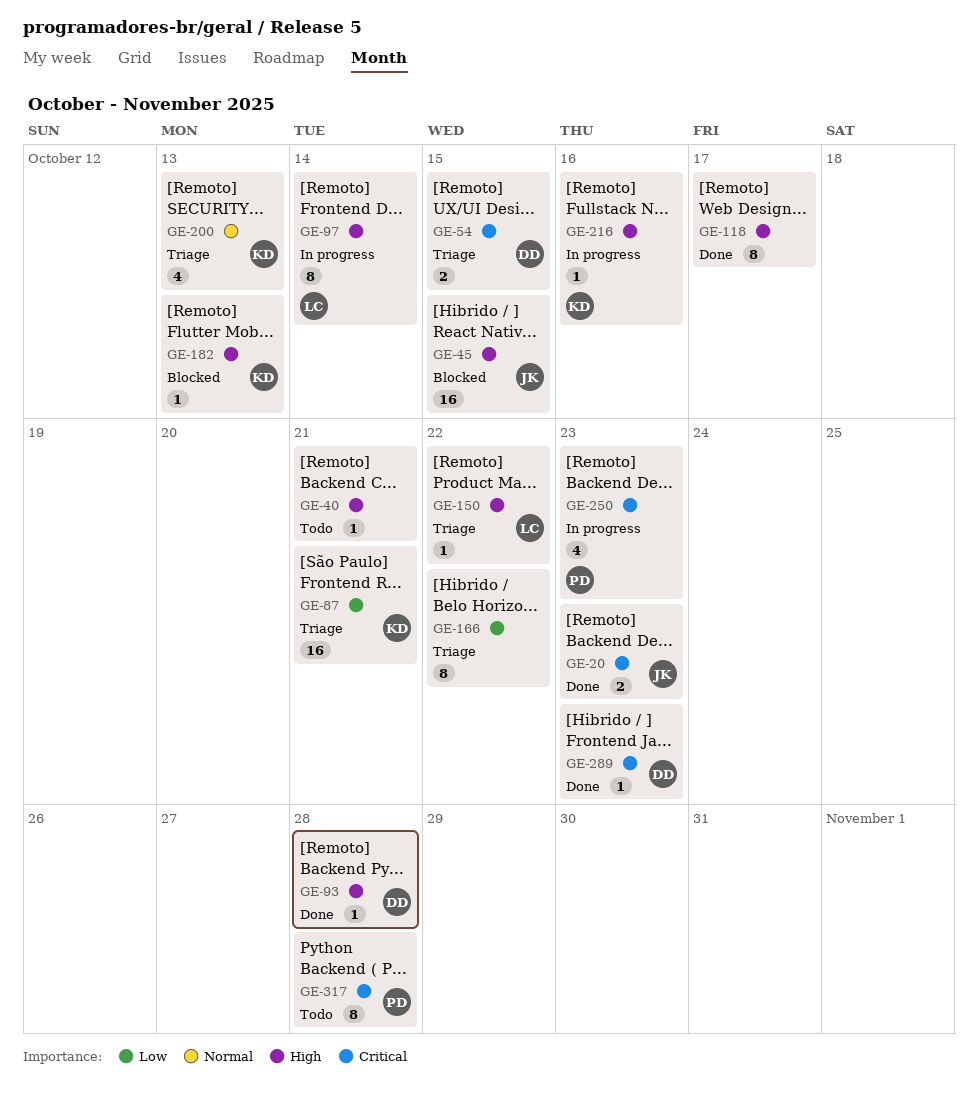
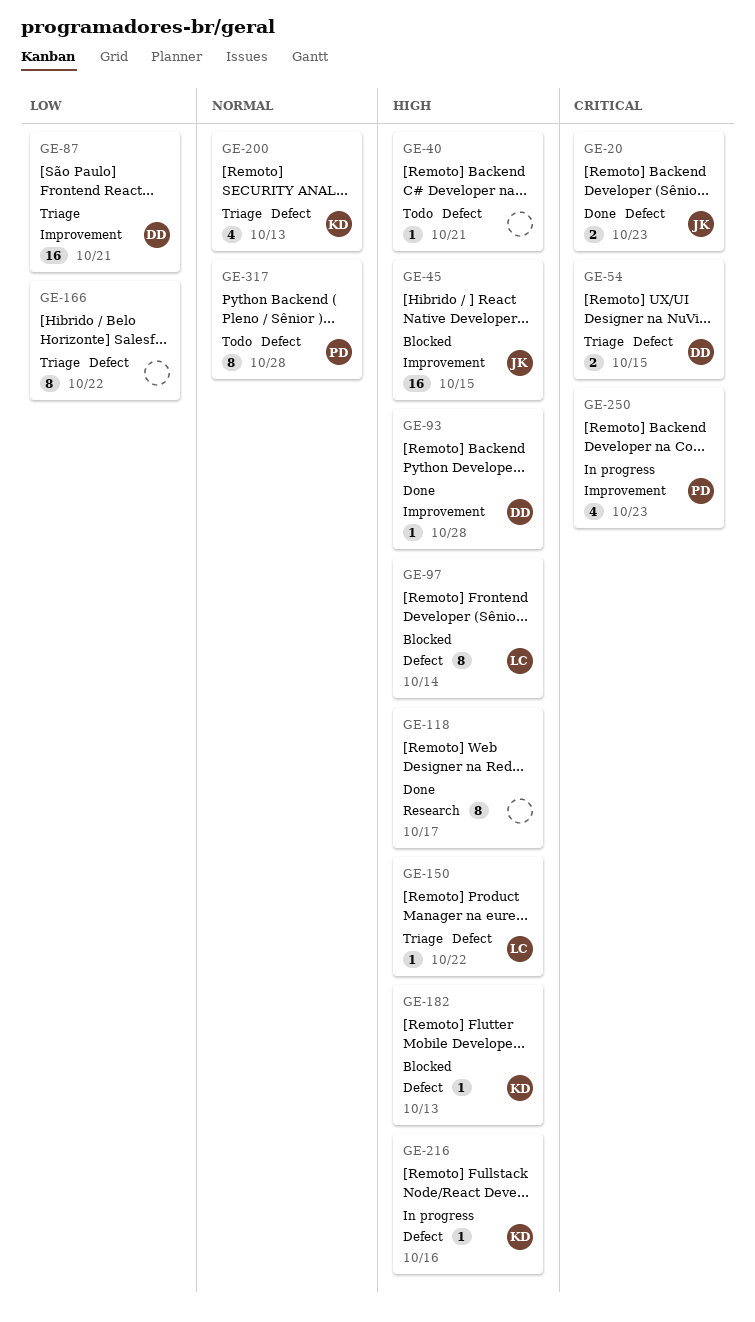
GE-87, owner: KD -> DD
GE-97, status: In progress -> Blocked
GE-289: present -> none
GE-317, priority: Critical -> Normal

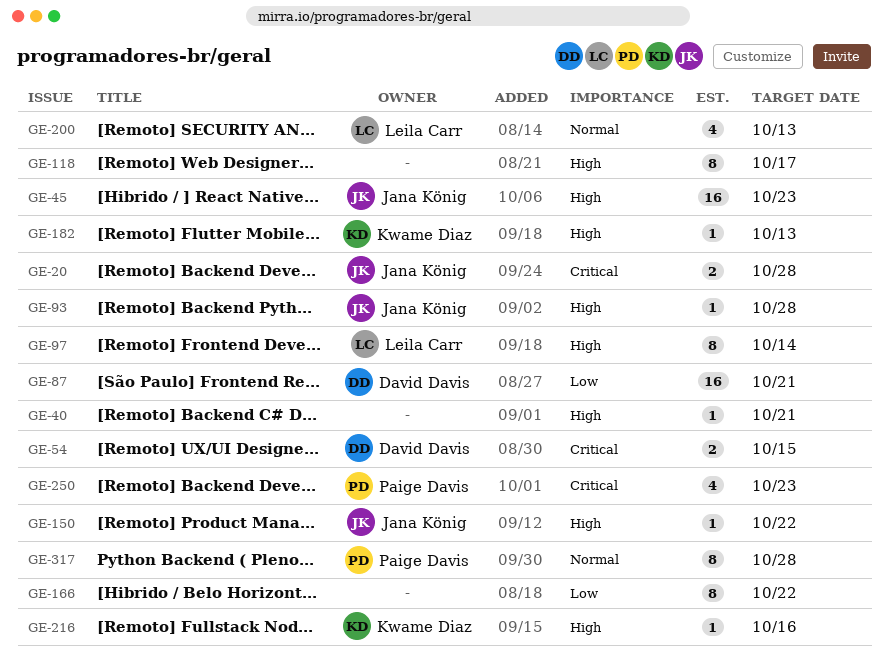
GE-20, due: Oct 23 -> Oct 28
GE-45, due: Oct 15 -> Oct 23
GE-93, owner: David Davis -> Jana König
GE-150, owner: Leila Carr -> Jana König
GE-200, owner: Kwame Diaz -> Leila Carr

